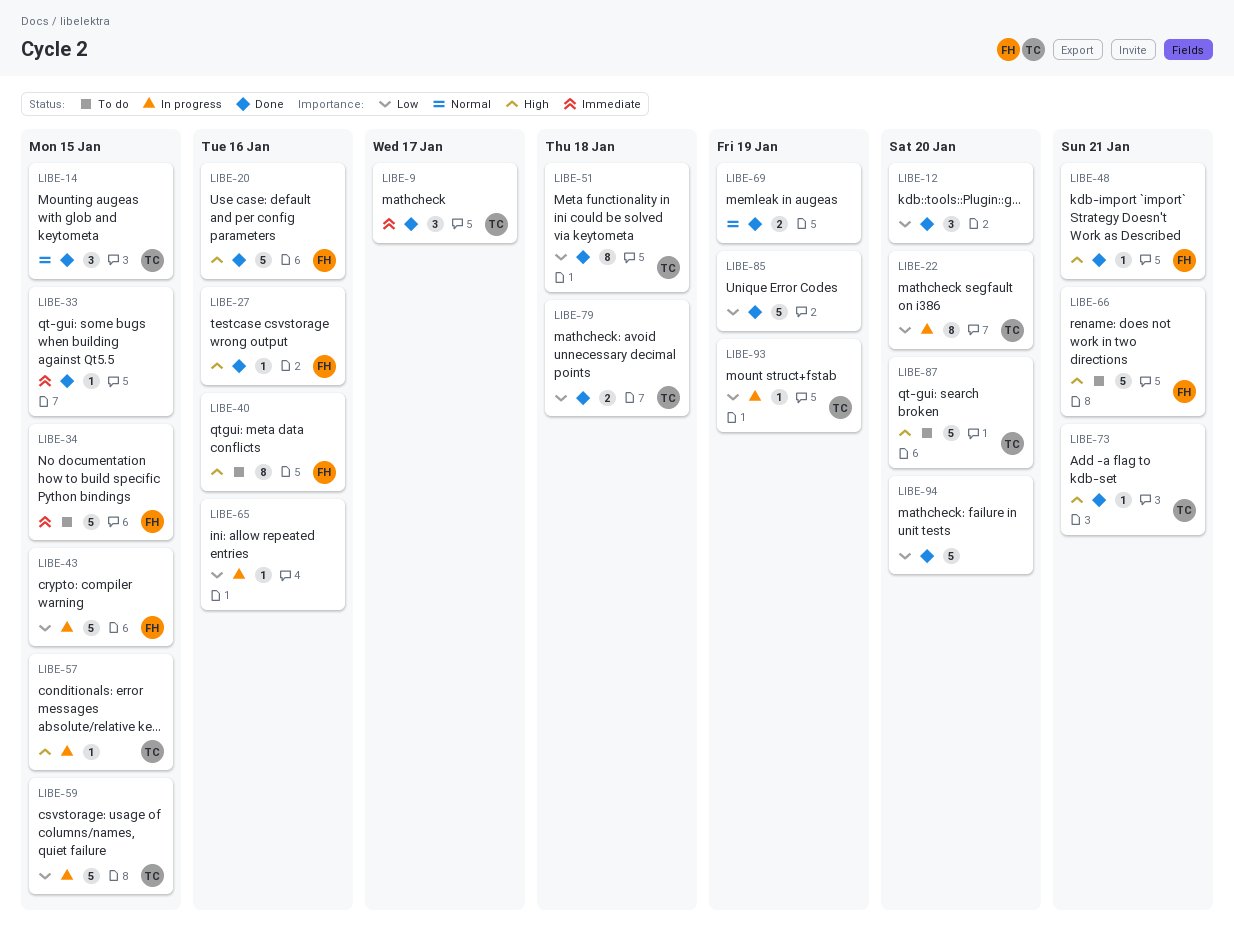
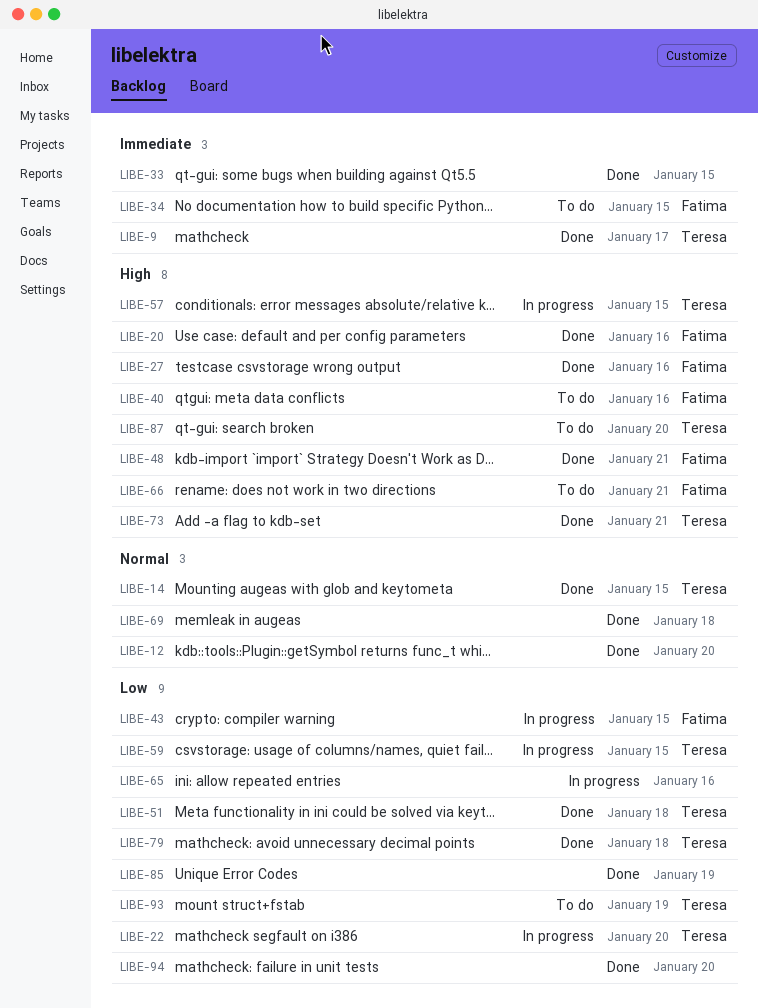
LIBE-12, priority: Low -> Normal
LIBE-69, due: Jan 19 -> Jan 18
LIBE-93, status: In progress -> To do

